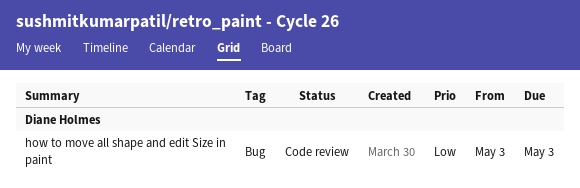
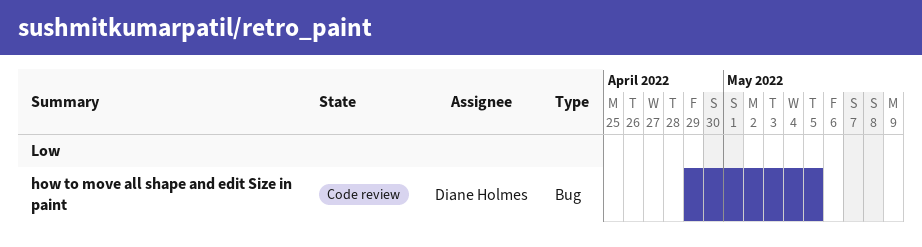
how to move all shape and edit Size in paint, start: May 3 -> Apr 29
how to move all shape and edit Size in paint, due: May 3 -> May 5

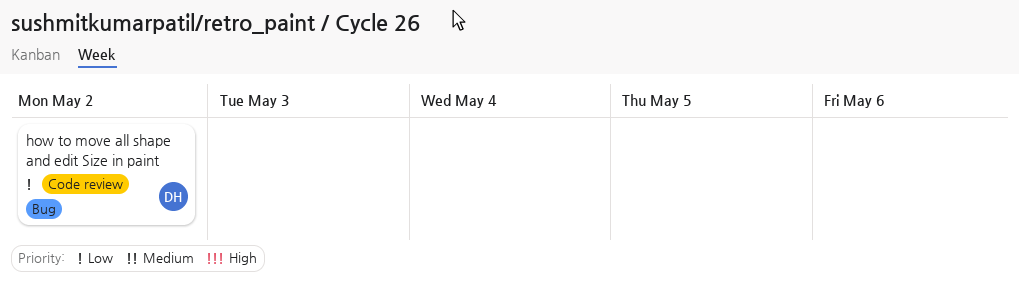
how to move all shape and edit Size in paint, due: May 5 -> May 2

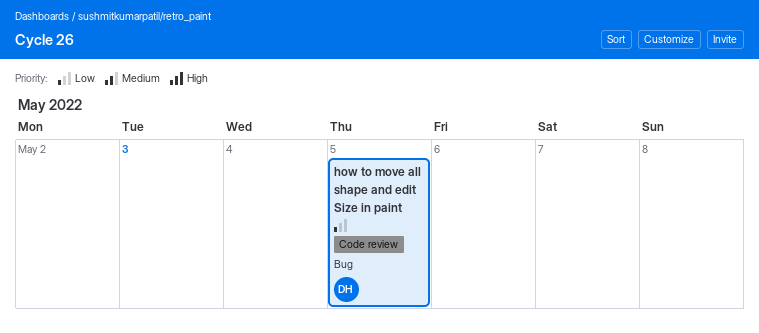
how to move all shape and edit Size in paint, due: May 2 -> May 5

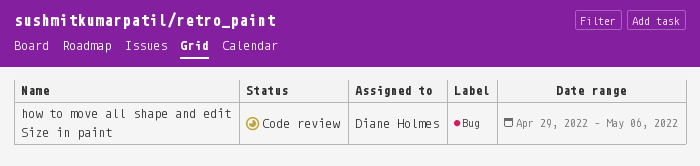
how to move all shape and edit Size in paint, due: May 5 -> May 6

